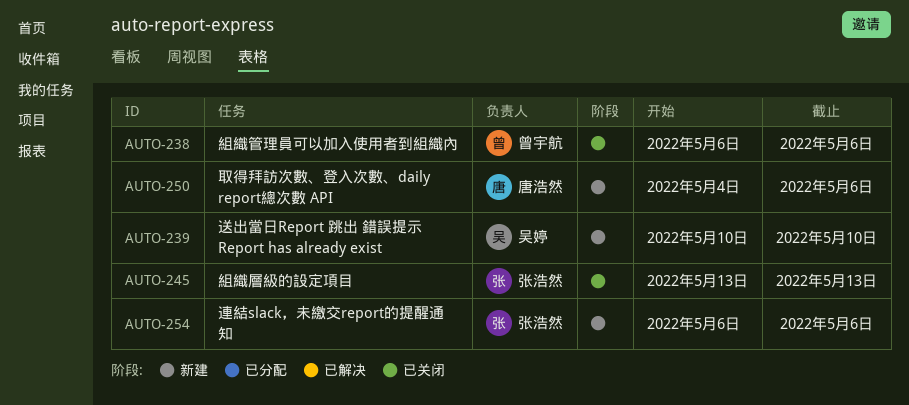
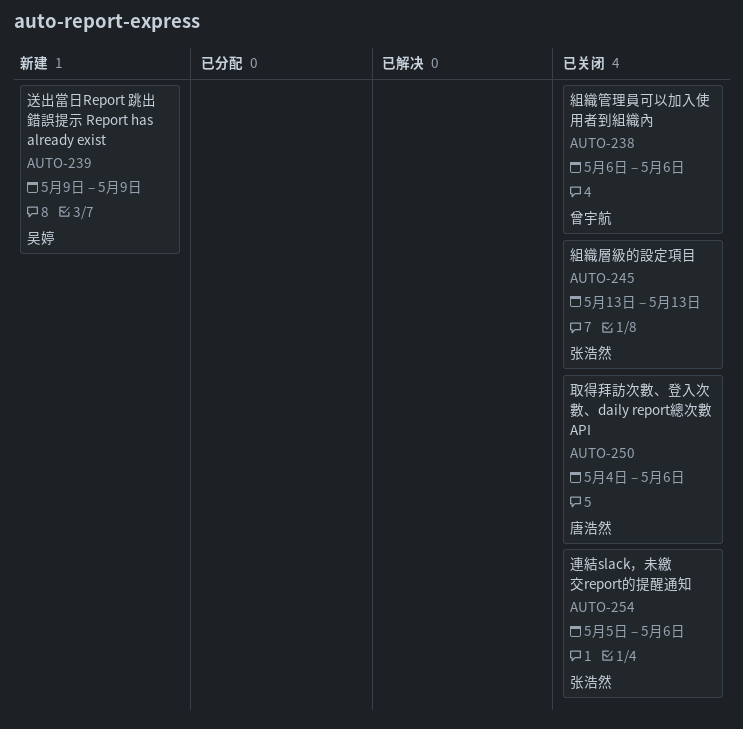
AUTO-239, start: May 10 -> May 9
AUTO-239, due: May 10 -> May 9
AUTO-250, status: 新建 -> 已关闭
AUTO-254, status: 新建 -> 已关闭
AUTO-254, start: May 6 -> May 5

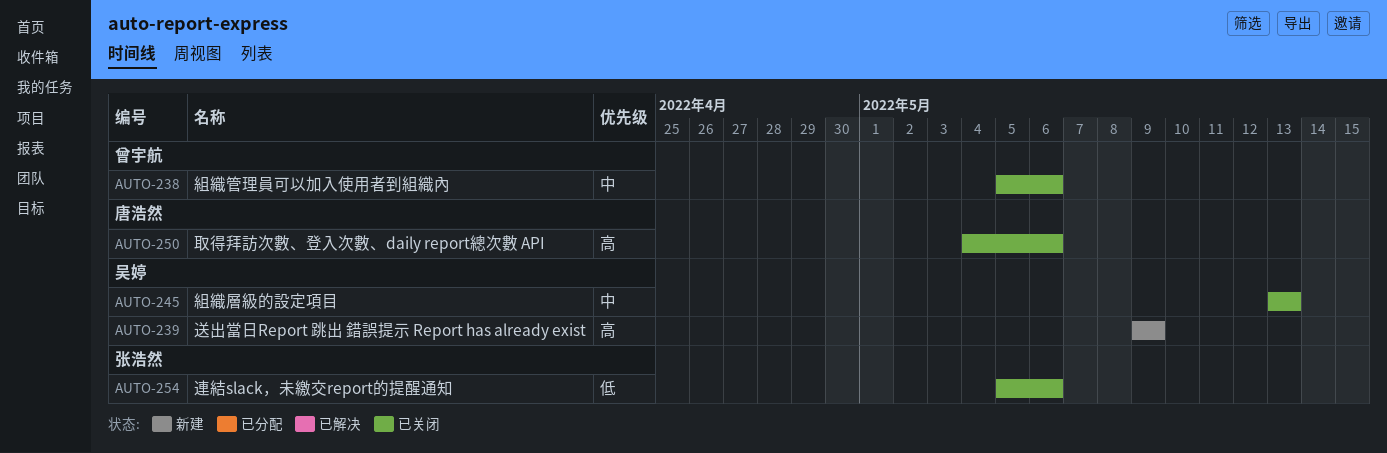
AUTO-238, start: May 6 -> May 5
AUTO-245, owner: 张浩然 -> 吴婷

